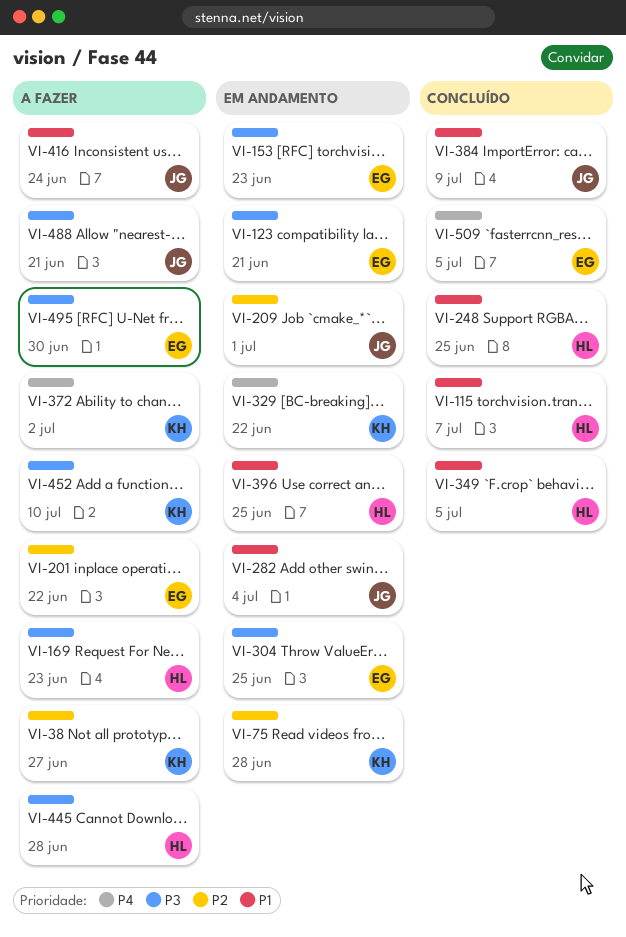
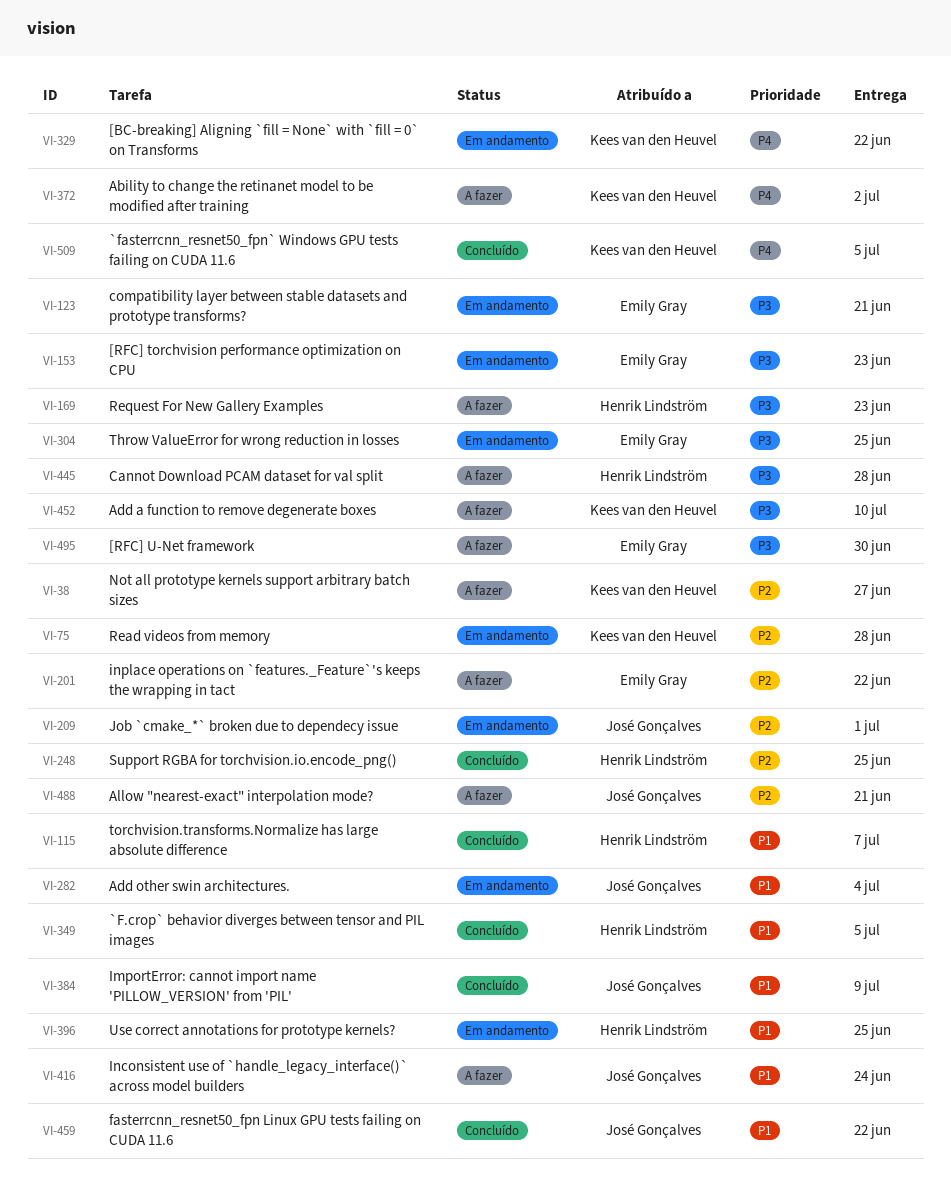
VI-248, priority: P1 -> P2
VI-459: none -> present
VI-488, priority: P3 -> P2
VI-509, owner: Emily Gray -> Kees van den Heuvel

